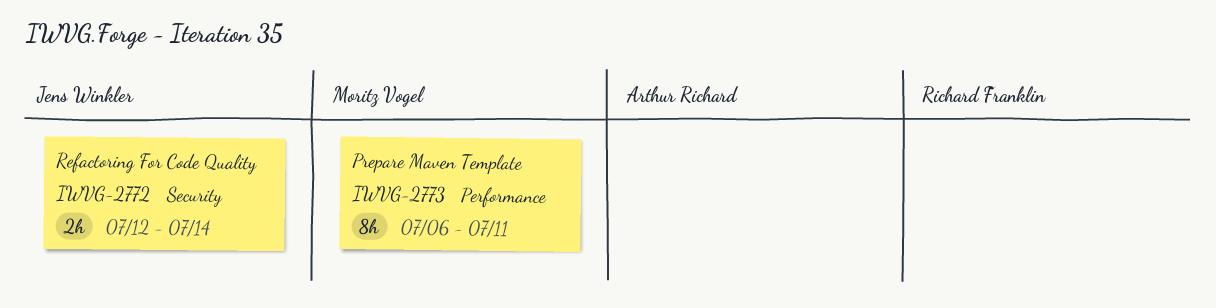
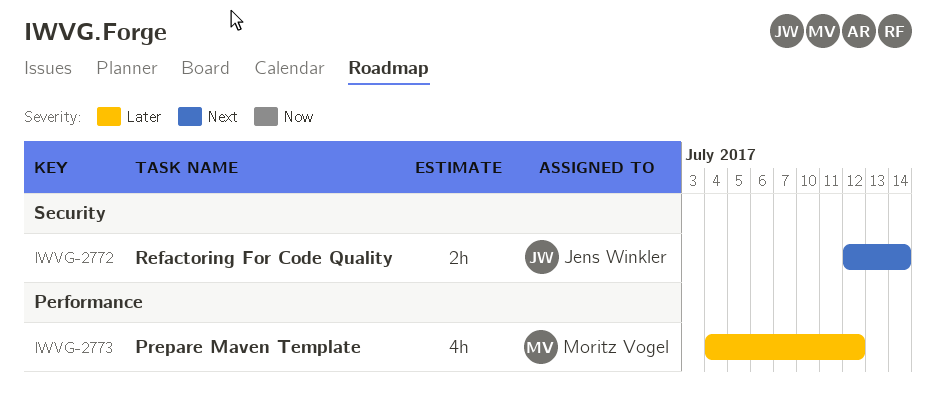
IWVG-2773, estimate: 8h -> 4h
IWVG-2773, start: Jul 6 -> Jul 4
IWVG-2773, due: Jul 11 -> Jul 12

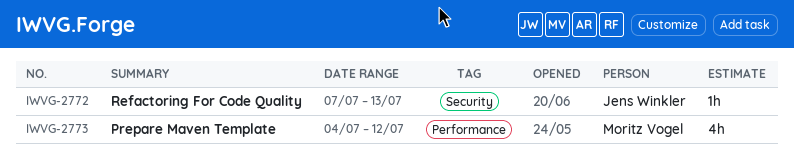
IWVG-2772, estimate: 2h -> 1h
IWVG-2772, start: Jul 12 -> Jul 7
IWVG-2772, due: Jul 14 -> Jul 13

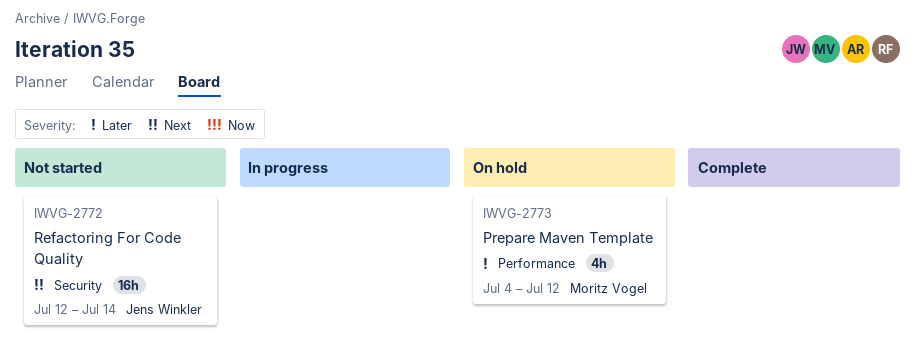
IWVG-2772, estimate: 1h -> 16h
IWVG-2772, start: Jul 7 -> Jul 12
IWVG-2772, due: Jul 13 -> Jul 14

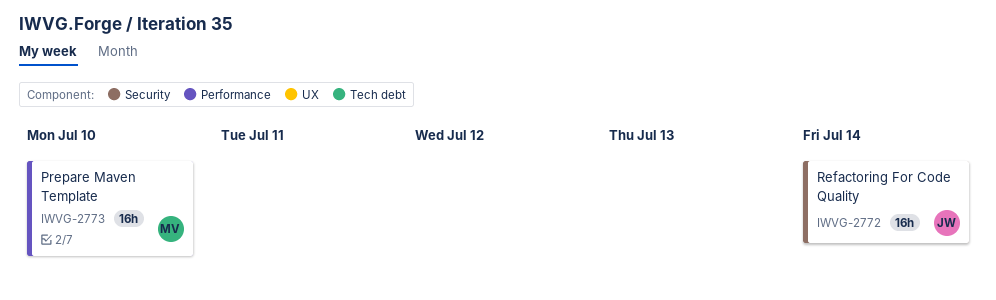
IWVG-2773, estimate: 4h -> 16h
IWVG-2773, due: Jul 12 -> Jul 10

